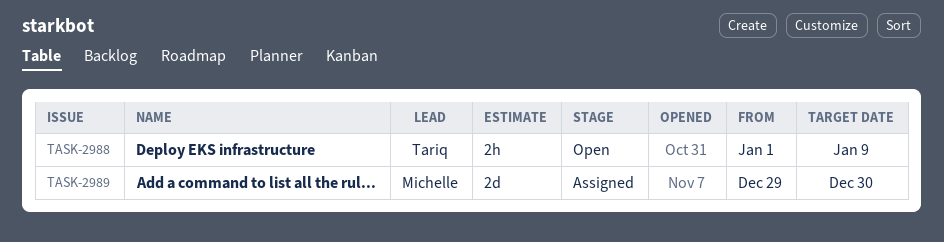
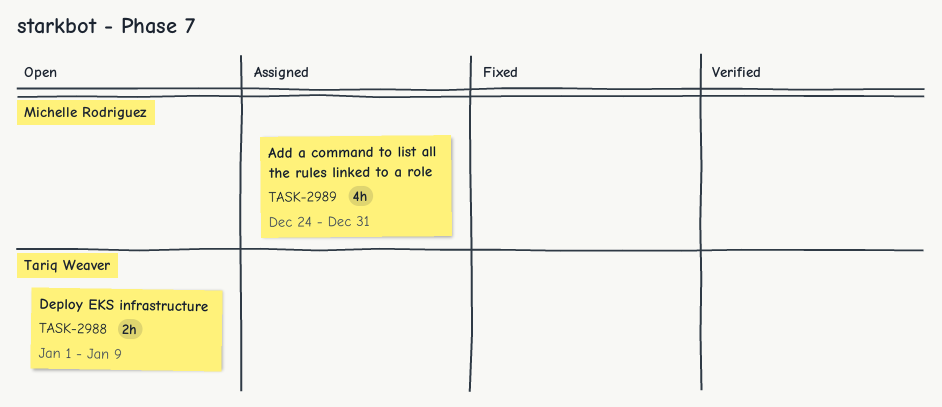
TASK-2989, estimate: 2d -> 4h
TASK-2989, start: Dec 29 -> Dec 24
TASK-2989, due: Dec 30 -> Dec 31

